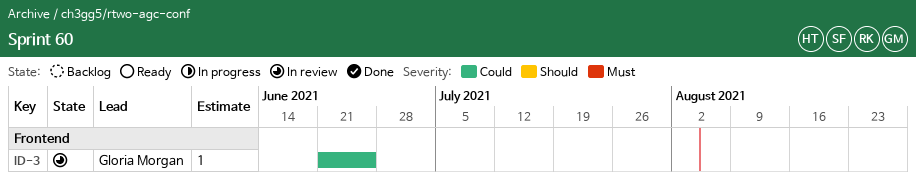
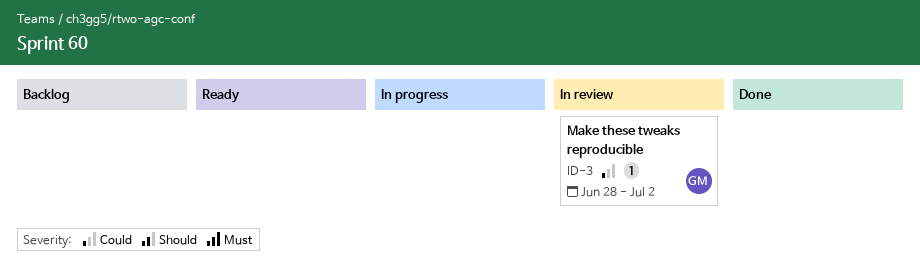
ID-3, start: Jun 21 -> Jun 28
ID-3, due: Jun 25 -> Jul 2

